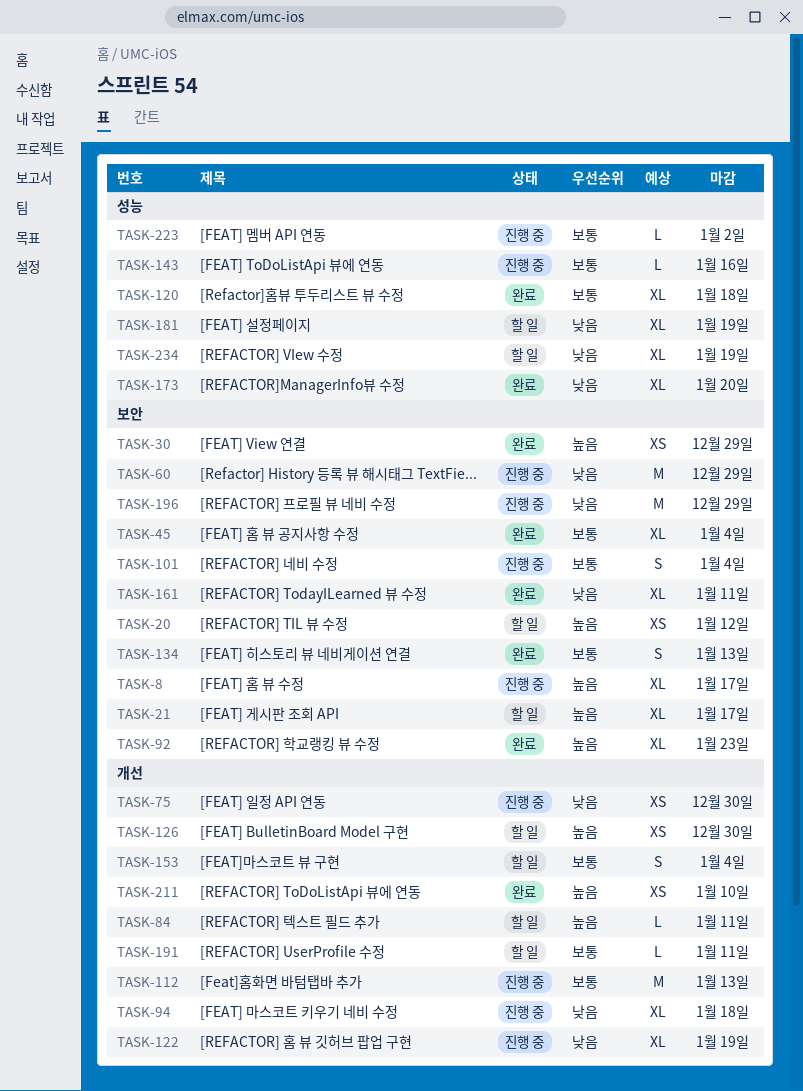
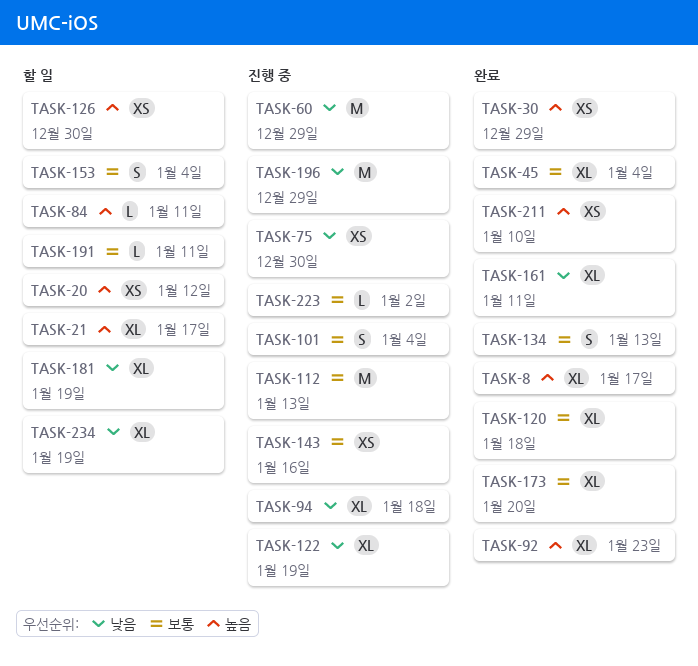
TASK-8, status: 진행 중 -> 완료
TASK-143, estimate: L -> XS
TASK-173, priority: 낮음 -> 보통

